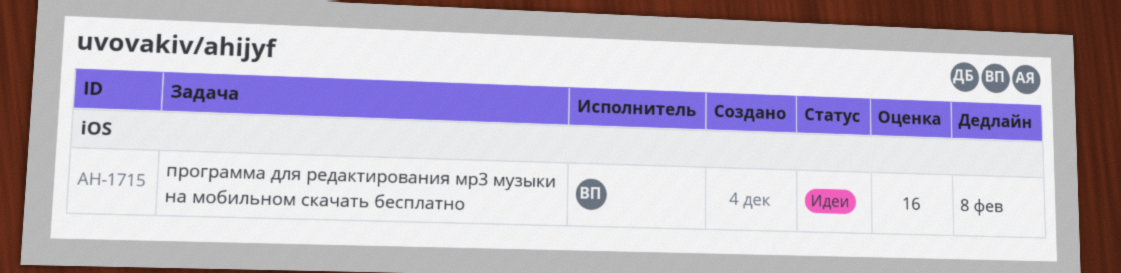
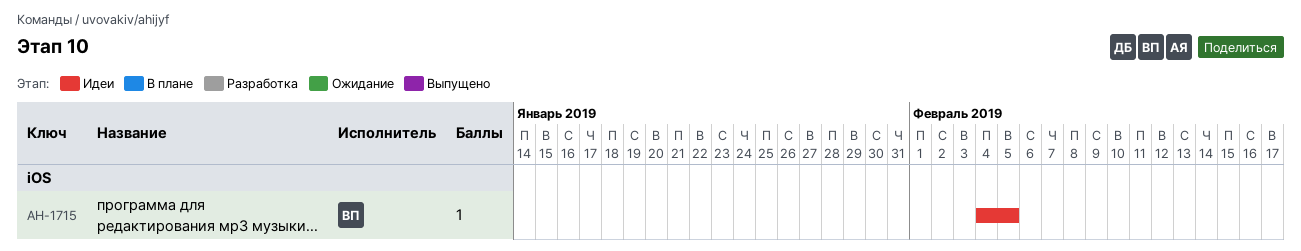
AH-1715, estimate: 16 -> 1
AH-1715, due: Feb 8 -> Feb 5

